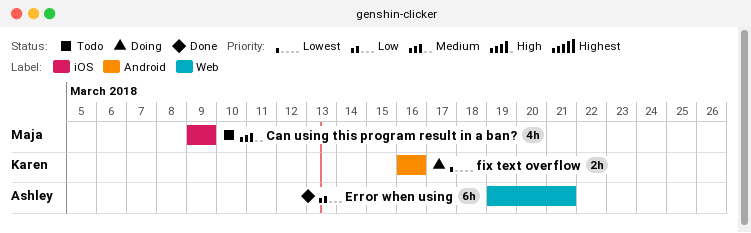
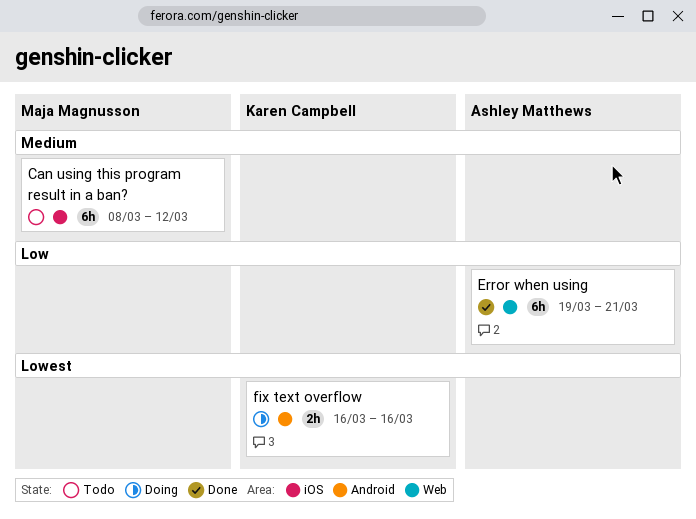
Can using this program result in a ban?, estimate: 4h -> 6h
Can using this program result in a ban?, start: Mar 9 -> Mar 8
Can using this program result in a ban?, due: Mar 9 -> Mar 12

